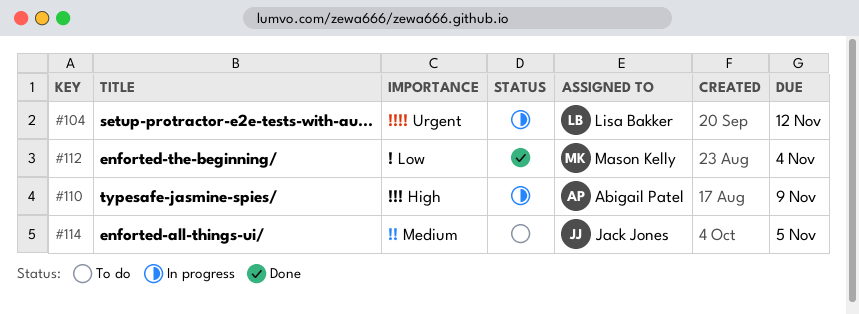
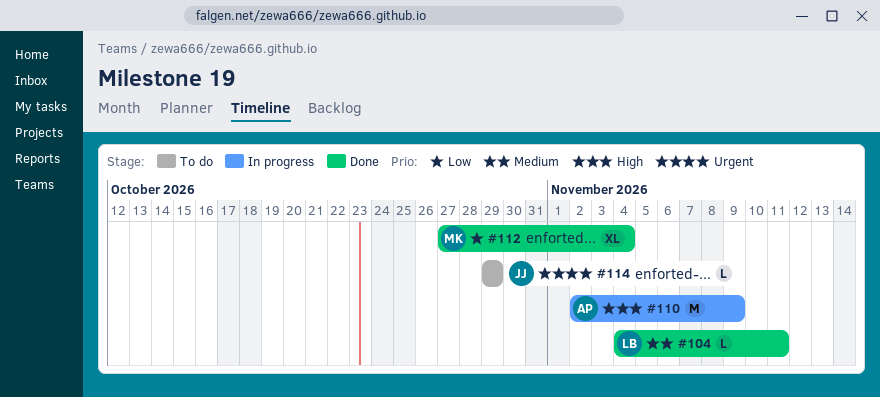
#104, status: In progress -> Done
#104, priority: Urgent -> Medium
#104, due: Nov 12 -> Nov 11
#114, priority: Medium -> Urgent
#114, due: Nov 5 -> Oct 29

